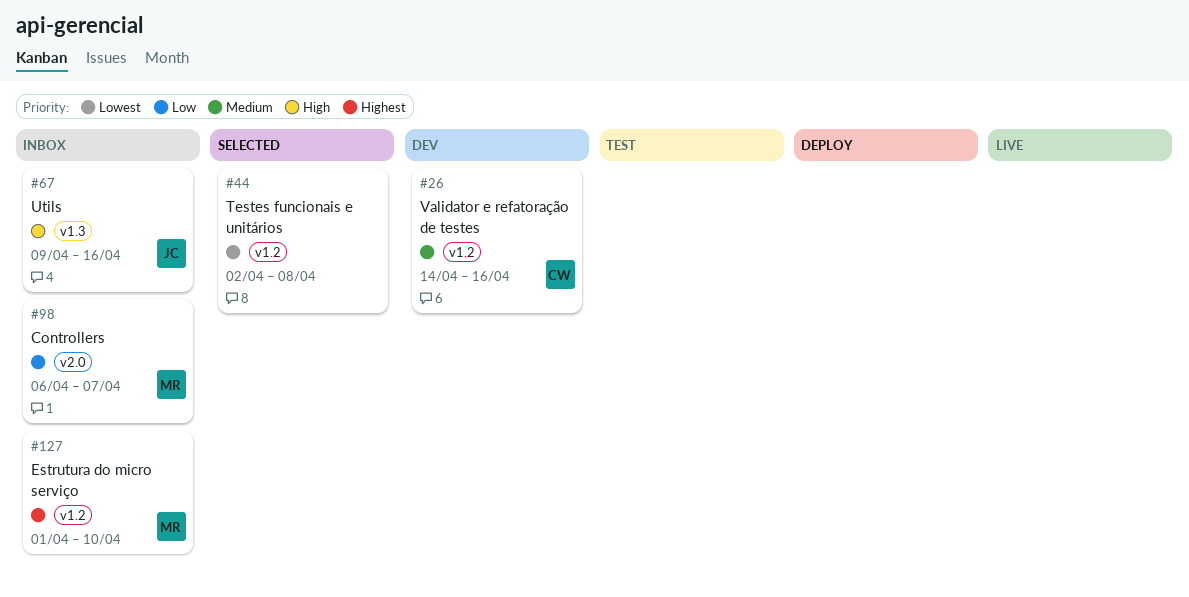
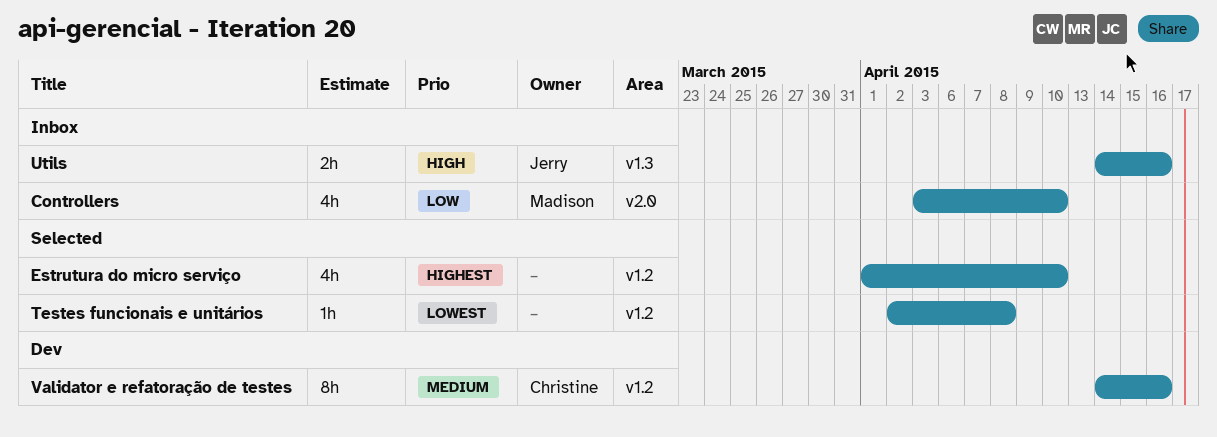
Controllers, start: Apr 6 -> Apr 3
Controllers, due: Apr 7 -> Apr 10
Estrutura do micro serviço, status: Inbox -> Selected
Estrutura do micro serviço, owner: Madison -> none
Utils, start: Apr 9 -> Apr 14

